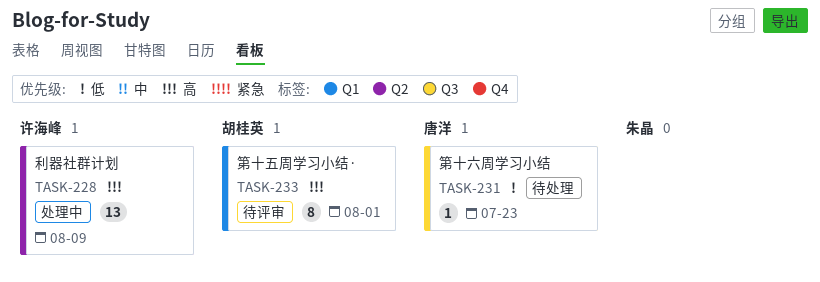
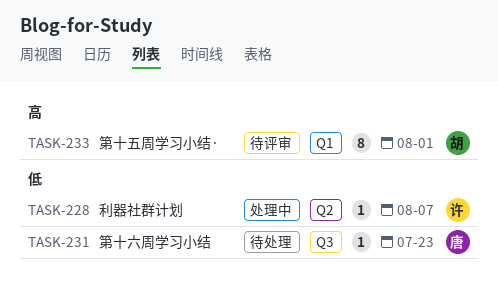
TASK-228, priority: 高 -> 低
TASK-228, estimate: 13 -> 1
TASK-228, due: Aug 9 -> Aug 7

